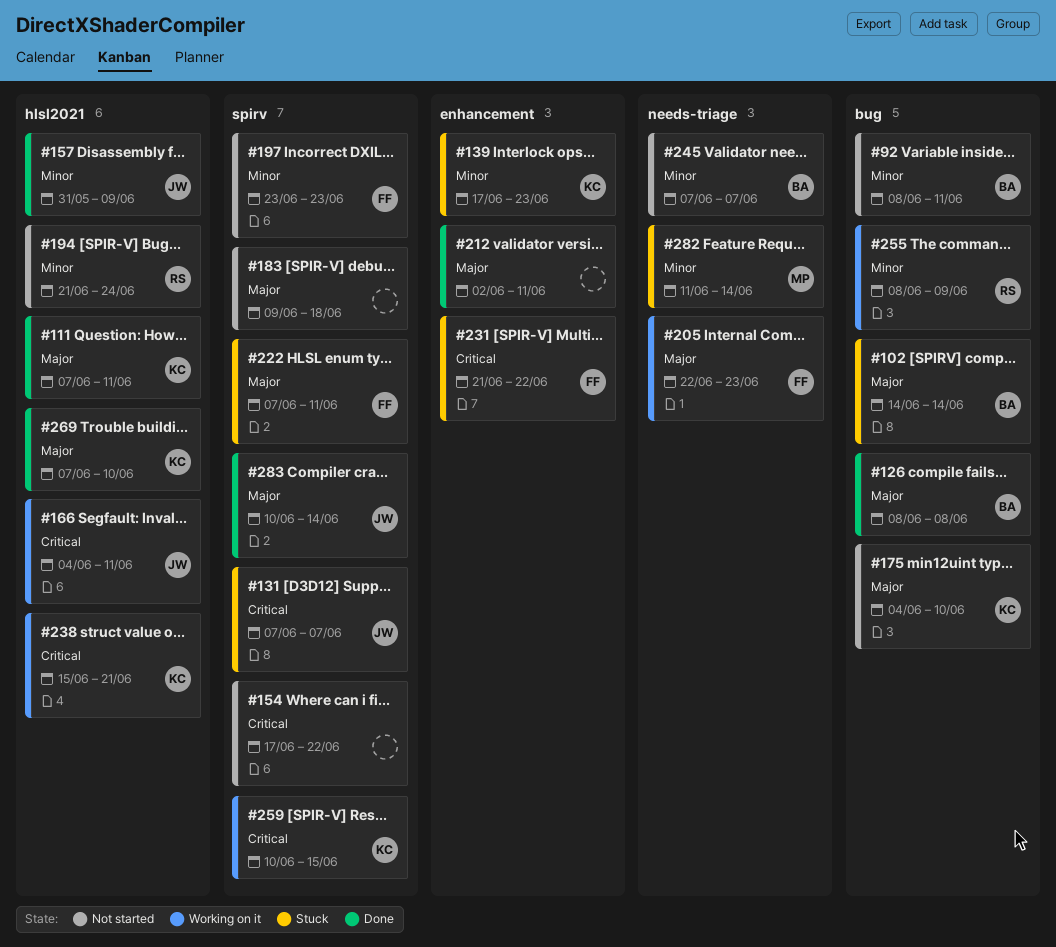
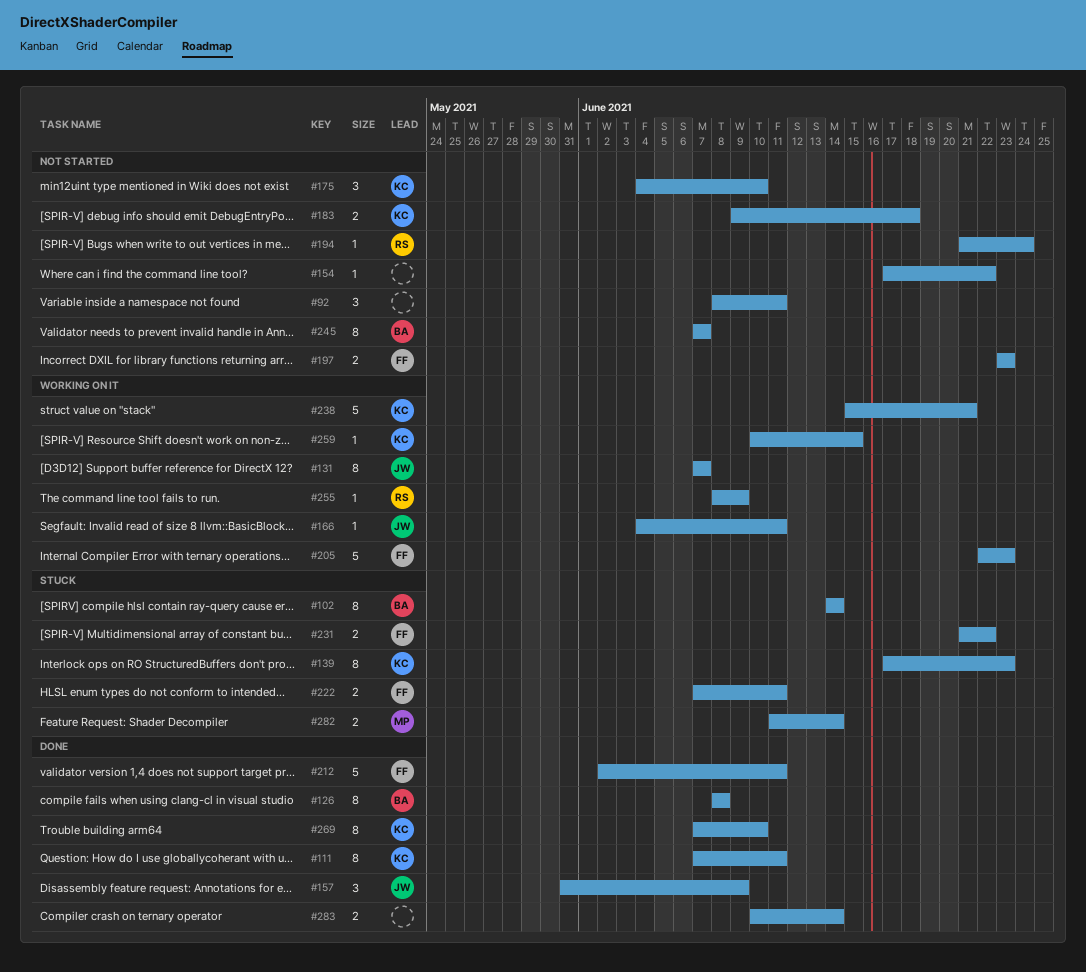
#92, owner: BA -> none
#131, status: Stuck -> Working on it
#183, owner: none -> KC
#212, owner: none -> FF
#283, owner: JW -> none

